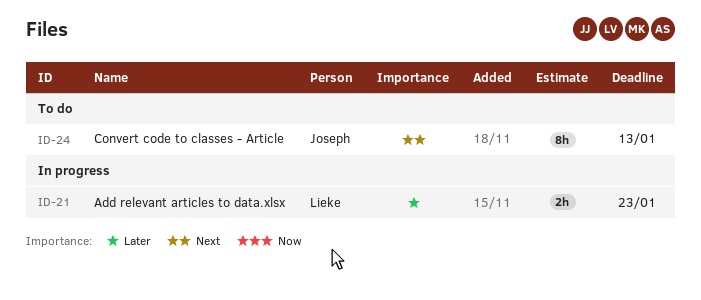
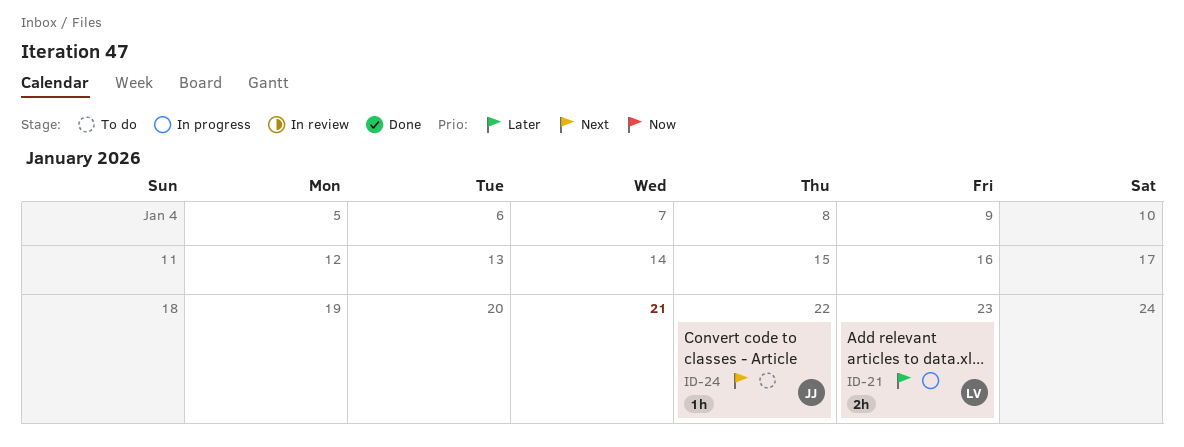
ID-24, estimate: 8h -> 1h
ID-24, due: Jan 13 -> Jan 22

